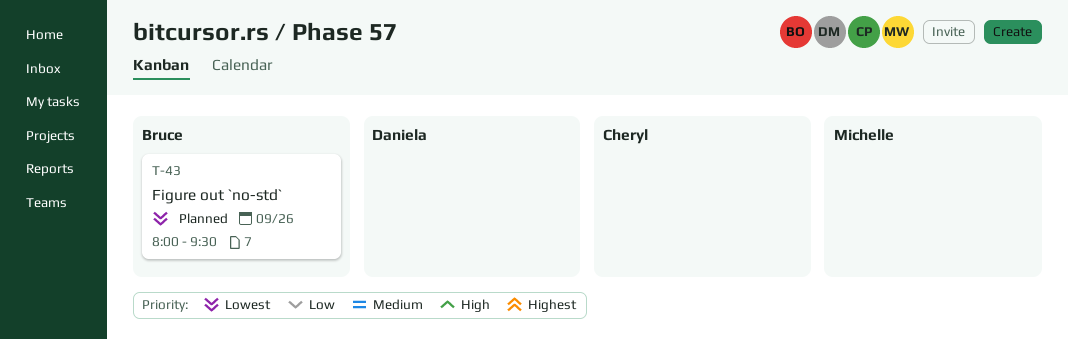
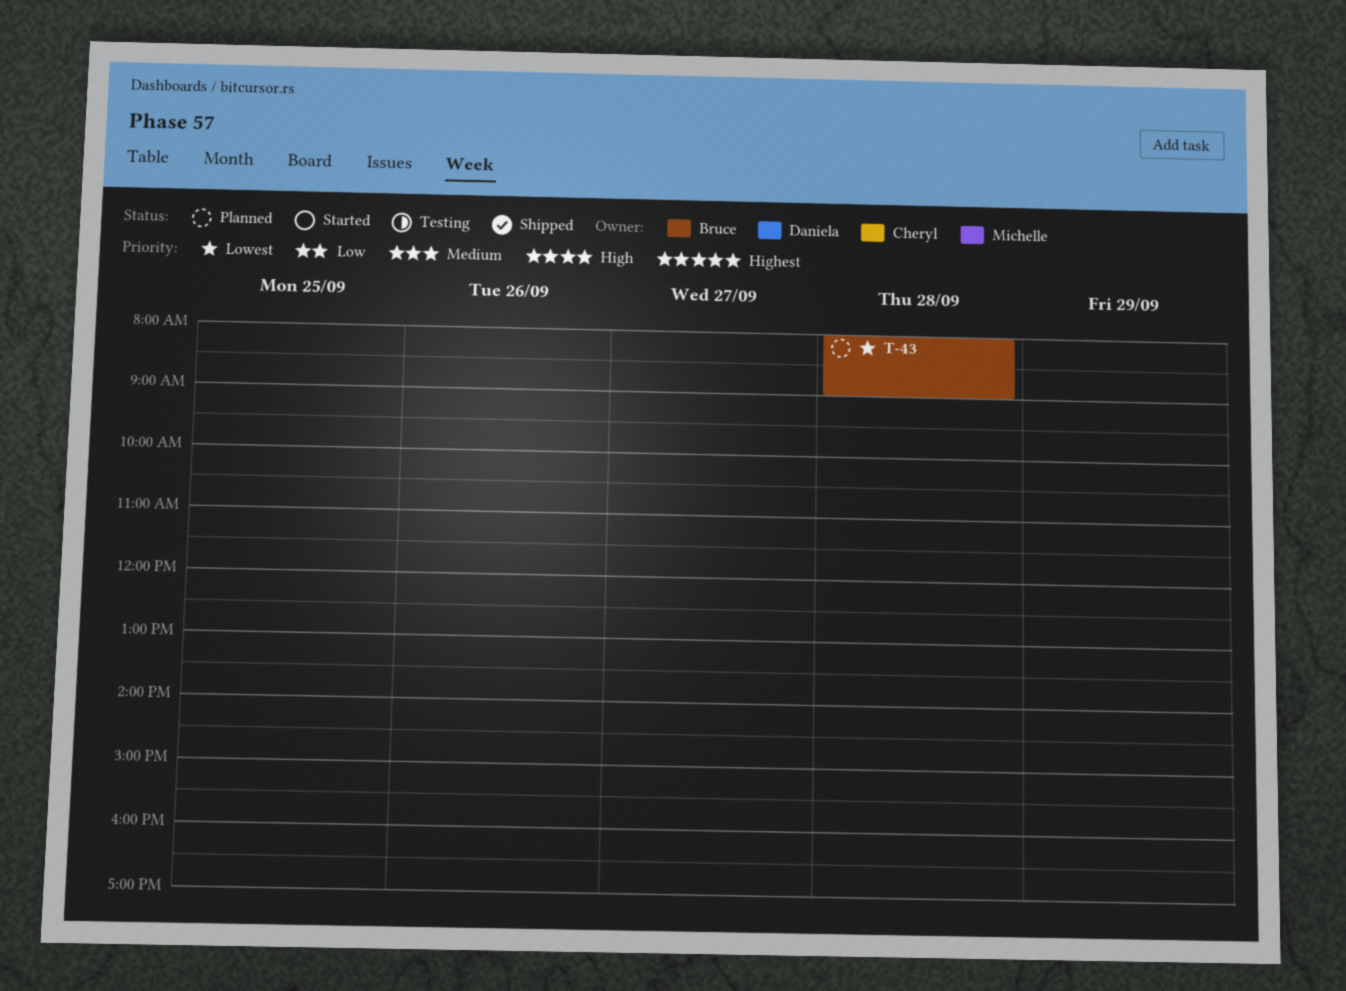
T-43, day: Sep 26 -> Sep 28
T-43, ends: 09:30 -> 09:00

